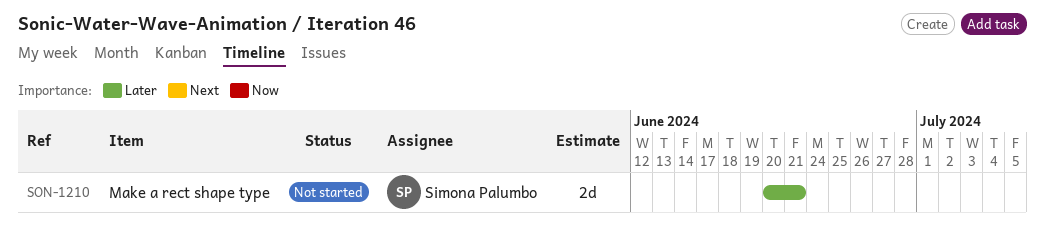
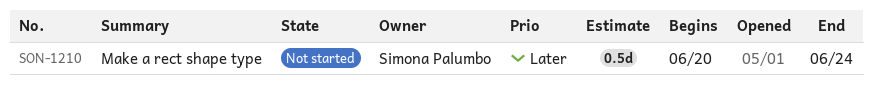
SON-1210, estimate: 2d -> 0.5d
SON-1210, due: Jun 21 -> Jun 24

